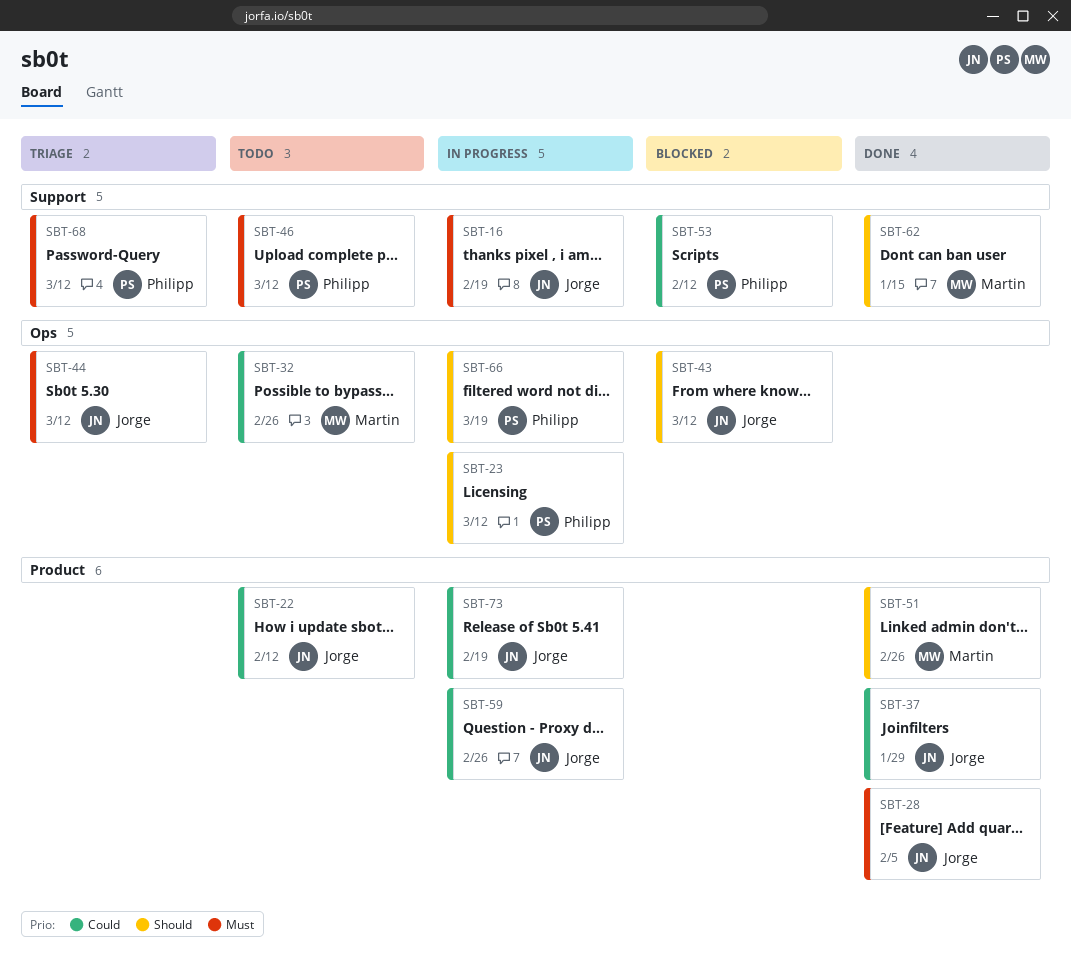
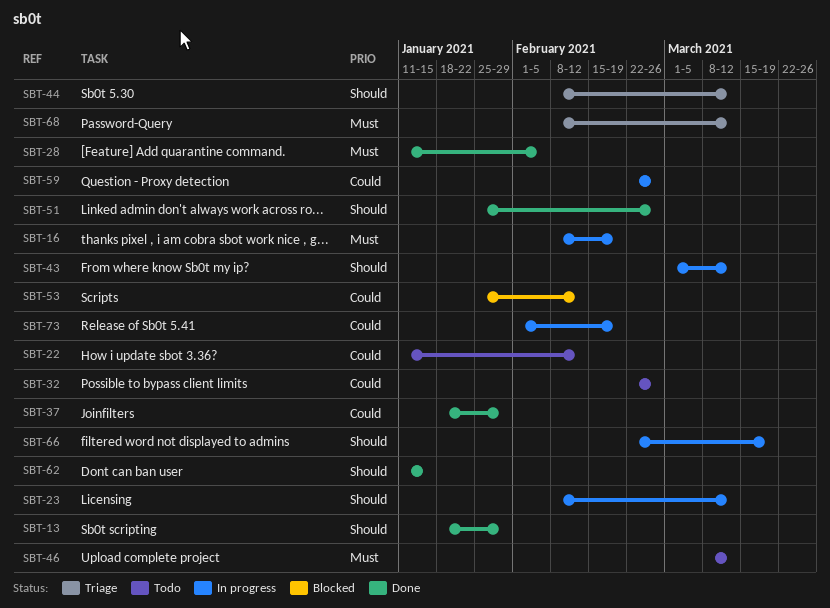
SBT-13: none -> present
SBT-43, status: Blocked -> In progress
SBT-44, priority: Must -> Should

